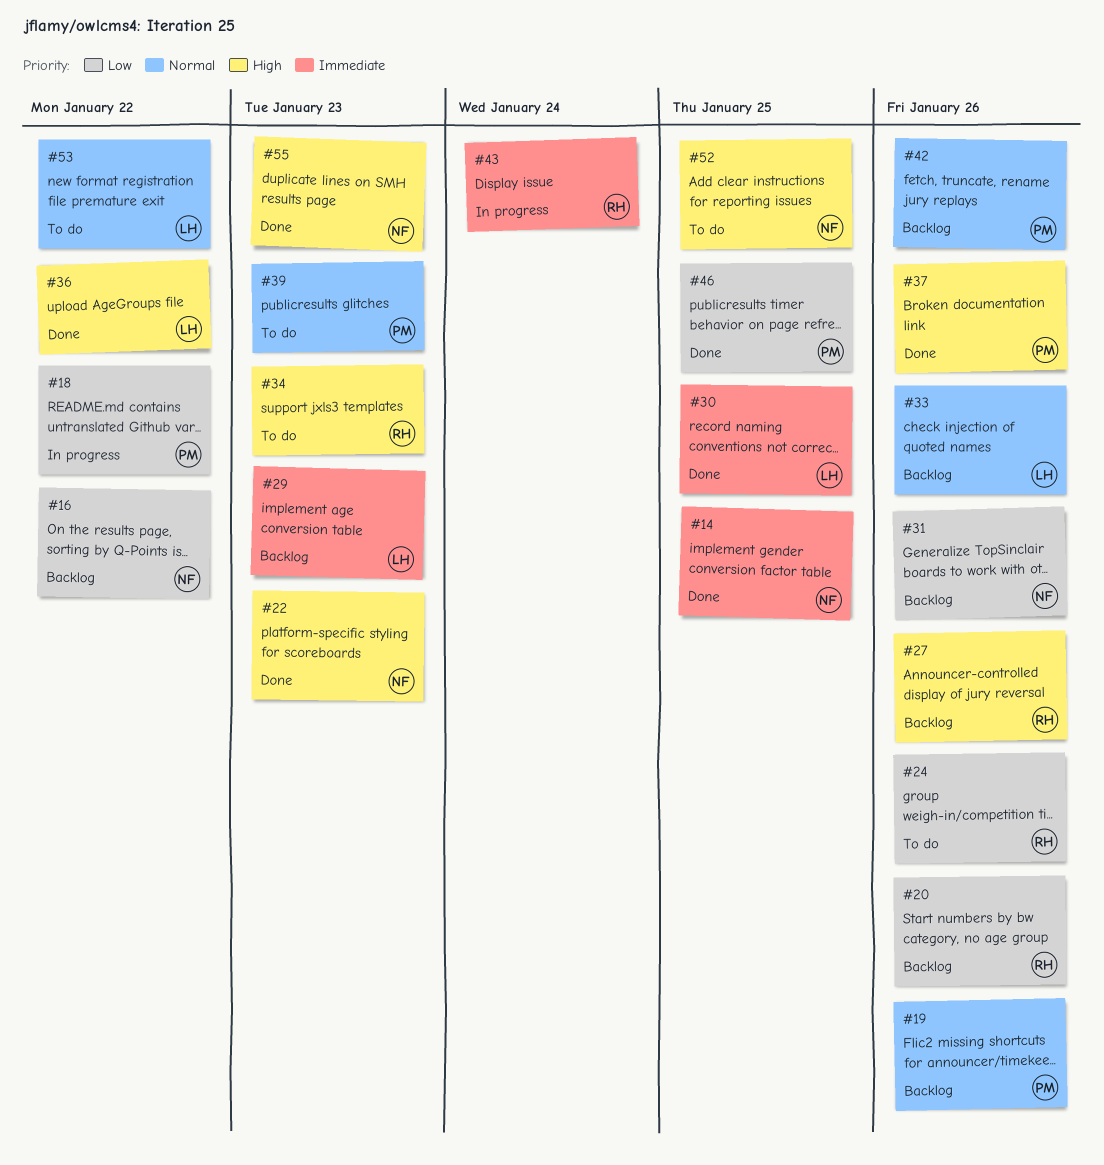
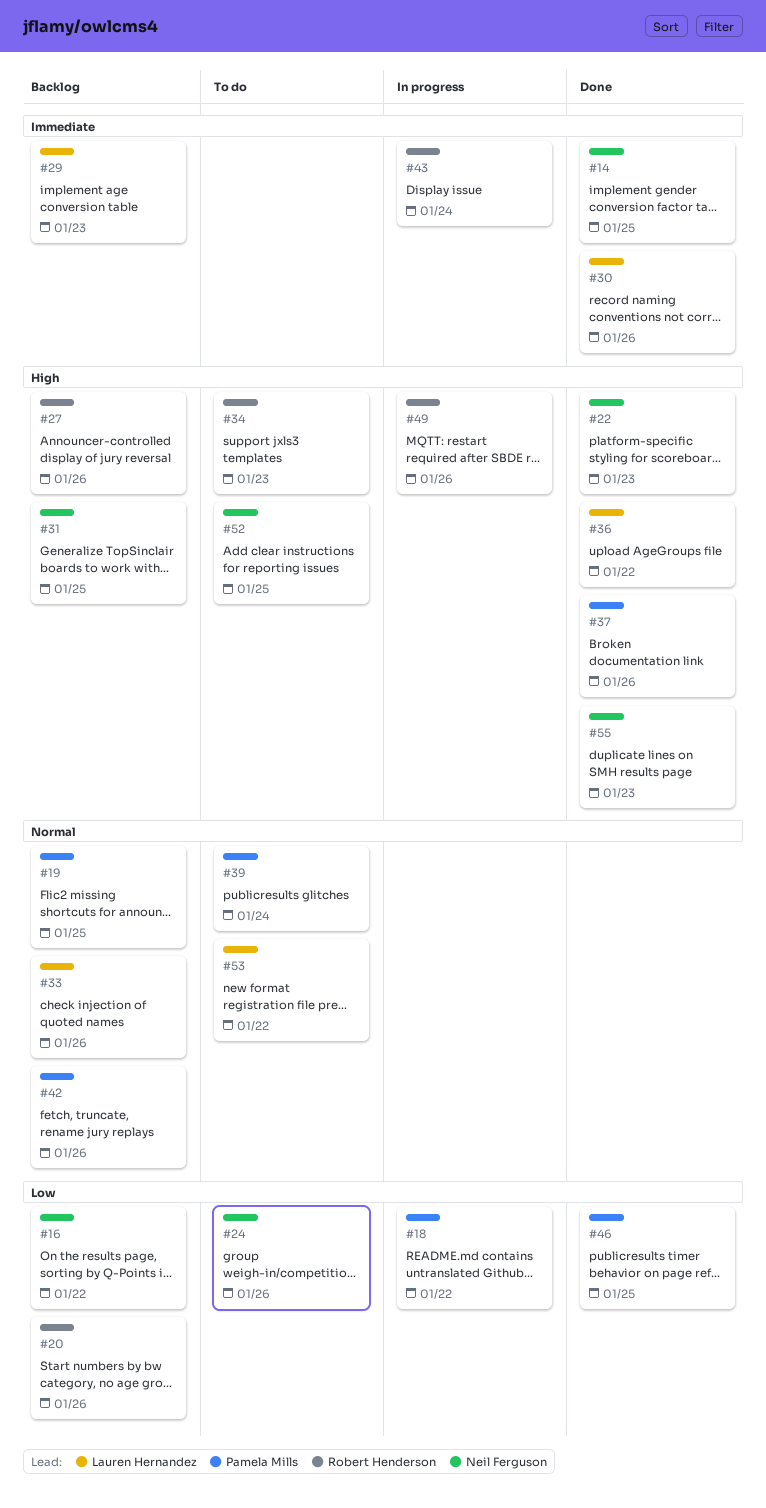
#19, due: Jan 26 -> Jan 25
#24, owner: Robert Henderson -> Neil Ferguson
#30, due: Jan 25 -> Jan 26
#31, priority: Low -> High
#31, due: Jan 26 -> Jan 25
#39, due: Jan 23 -> Jan 24
#49: none -> present

